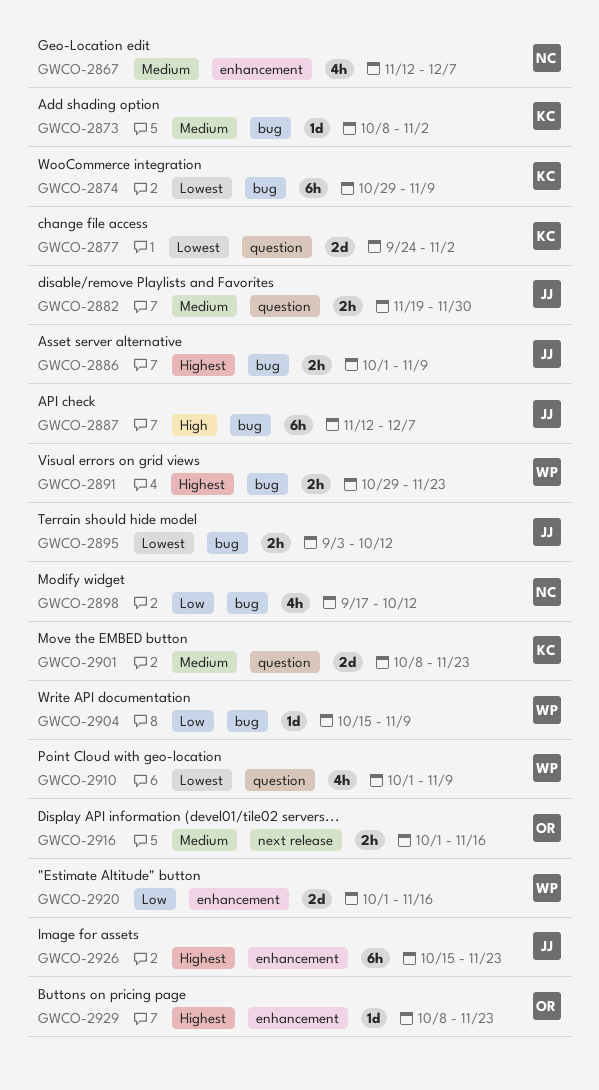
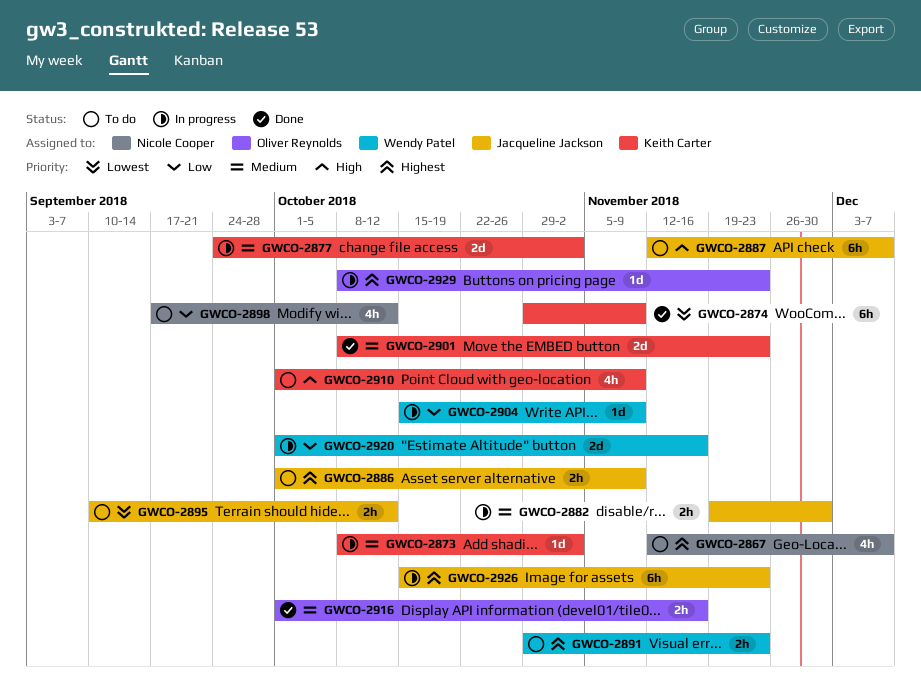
GWCO-2867, priority: Medium -> Highest
GWCO-2877, priority: Lowest -> Medium
GWCO-2895, start: Sep 3 -> Sep 10
GWCO-2910, owner: Wendy Patel -> Keith Carter
GWCO-2910, priority: Lowest -> High

